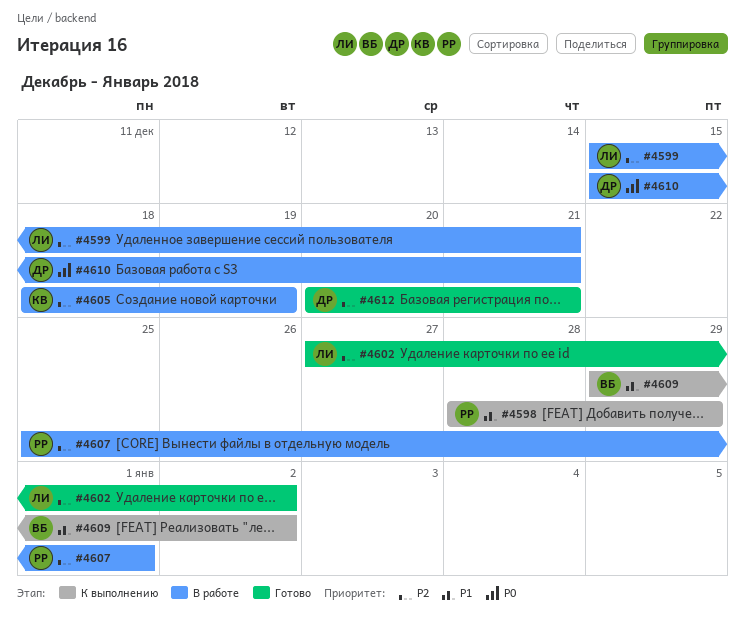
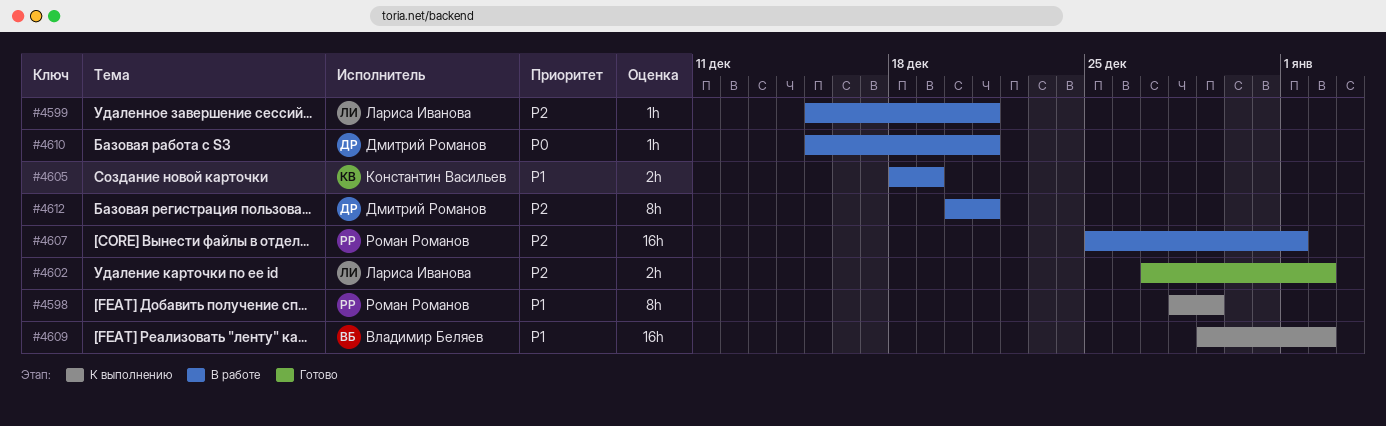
#4605, priority: P2 -> P1
#4612, status: Готово -> В работе

